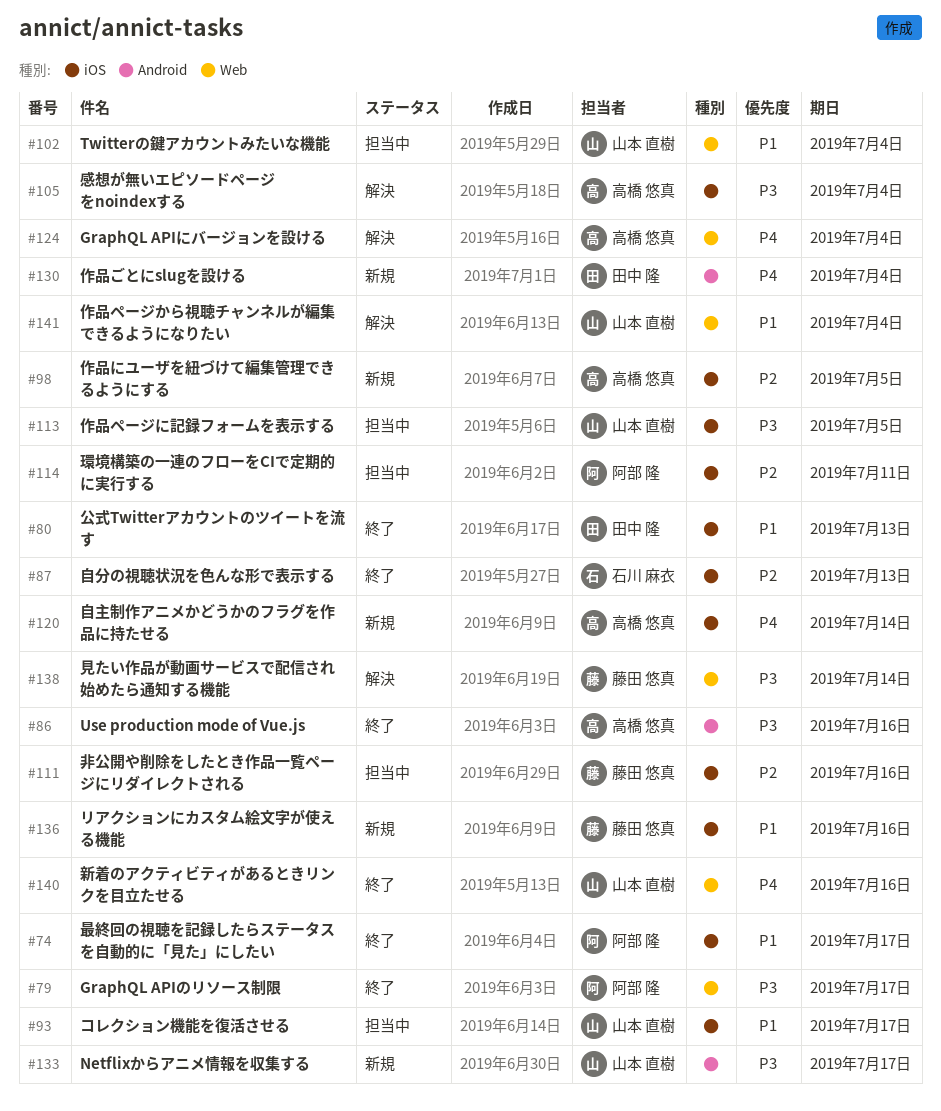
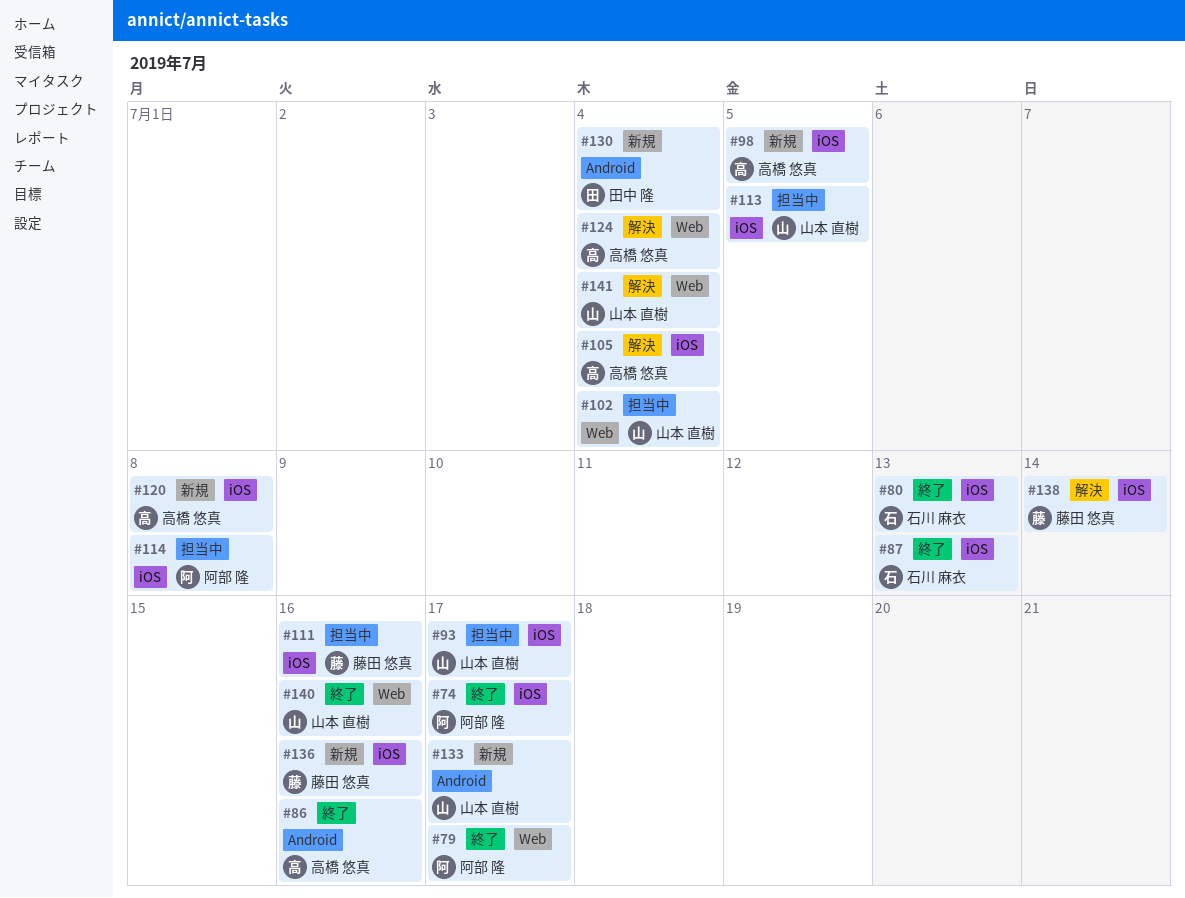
#80, owner: 田中 隆 -> 石川 麻衣
#114, due: Jul 11 -> Jul 8
#120, due: Jul 14 -> Jul 8
#138, label: Web -> iOS

